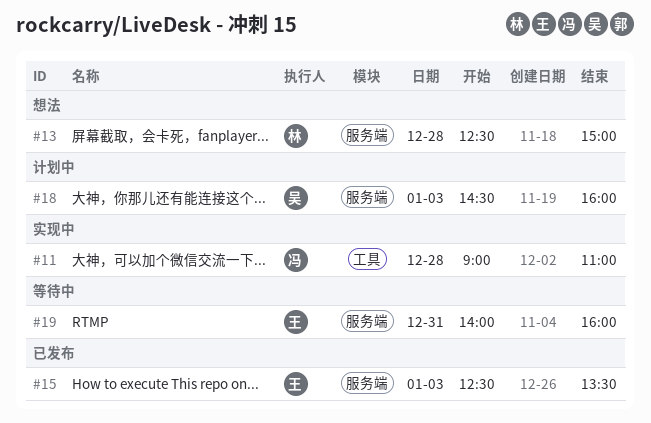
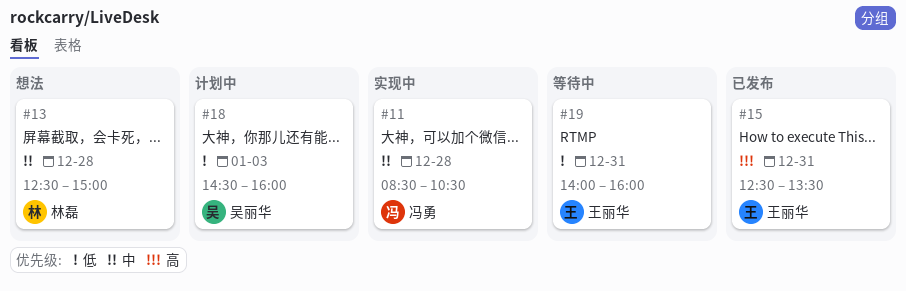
#11, begins: 09:00 -> 08:30
#11, ends: 11:00 -> 10:30
#15, day: Jan 3 -> Dec 31

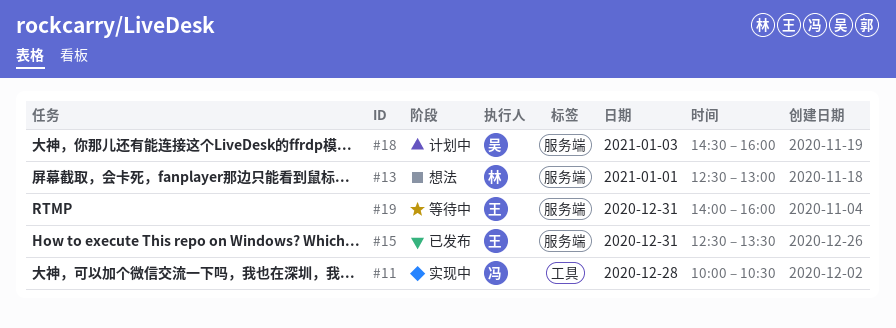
#11, begins: 08:30 -> 10:00
#13, day: Dec 28 -> Jan 1
#13, ends: 15:00 -> 13:00

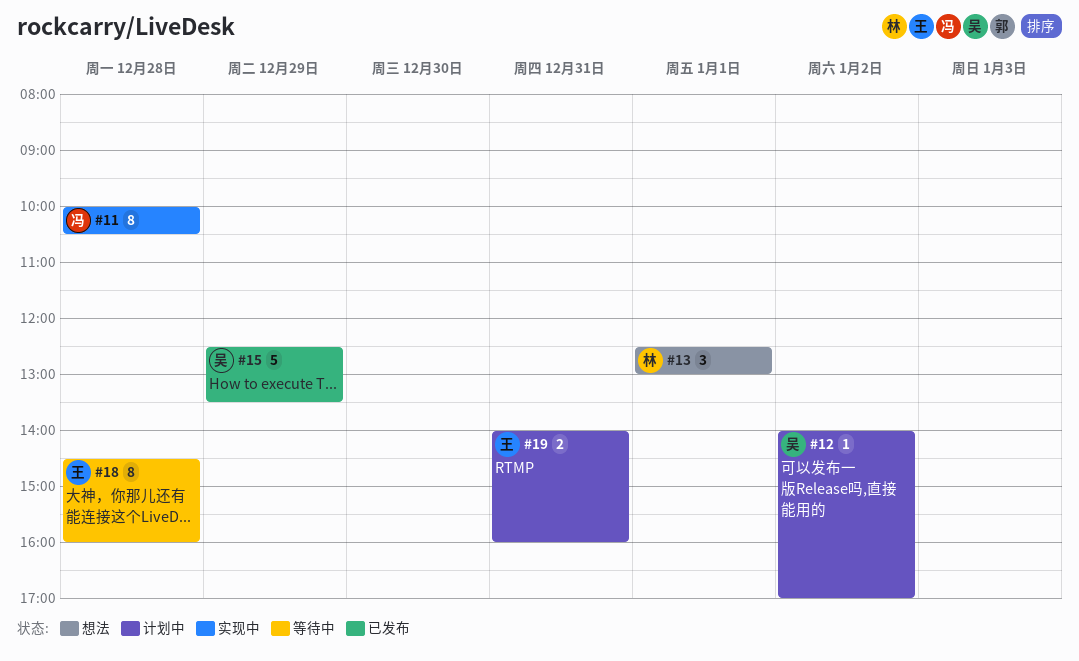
#12: none -> present
#15, owner: 王 -> 吴
#15, day: Dec 31 -> Dec 29
#18, status: 计划中 -> 等待中
#18, owner: 吴 -> 王
#18, day: Jan 3 -> Dec 28
#19, status: 等待中 -> 计划中

